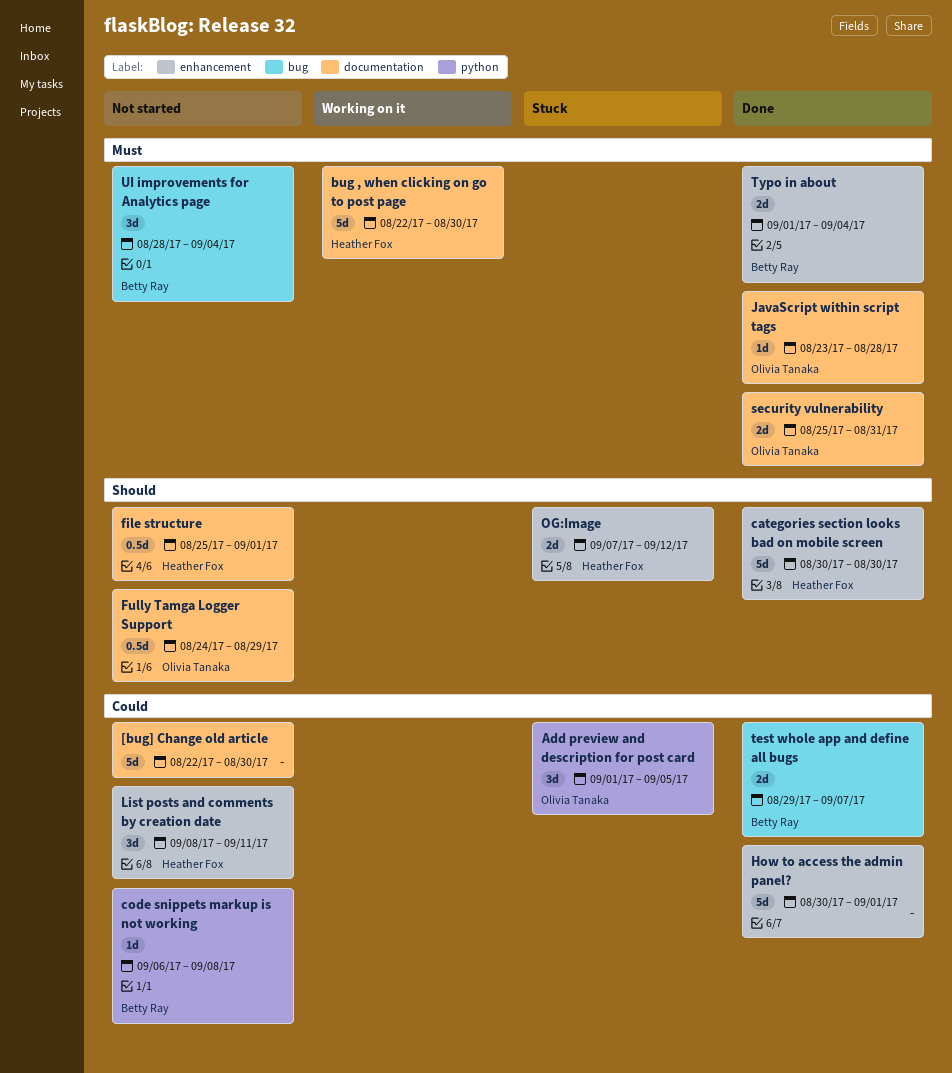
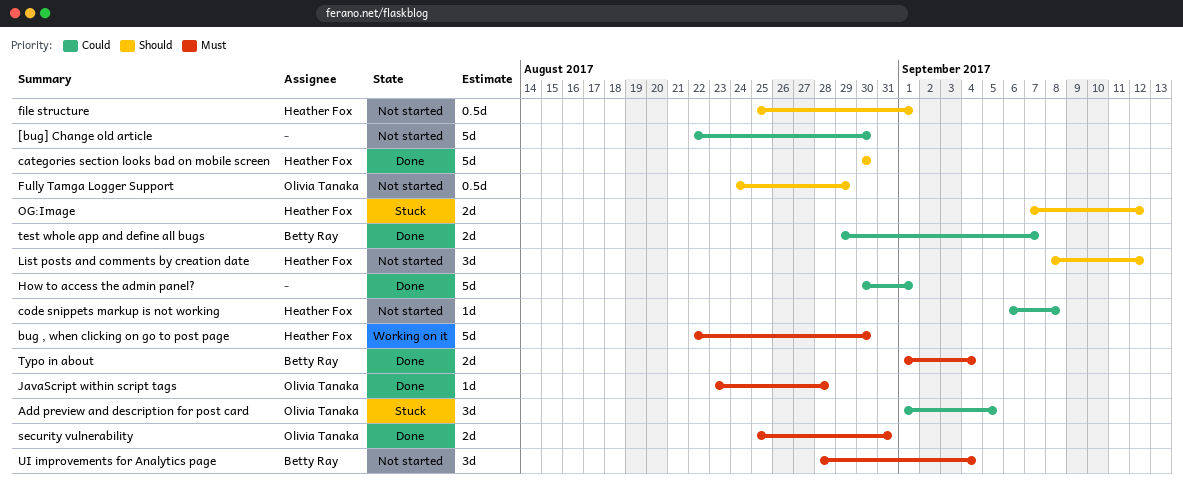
code snippets markup is not working, owner: Betty Ray -> Heather Fox
List posts and comments by creation date, priority: Could -> Should
List posts and comments by creation date, due: Sep 11 -> Sep 12

